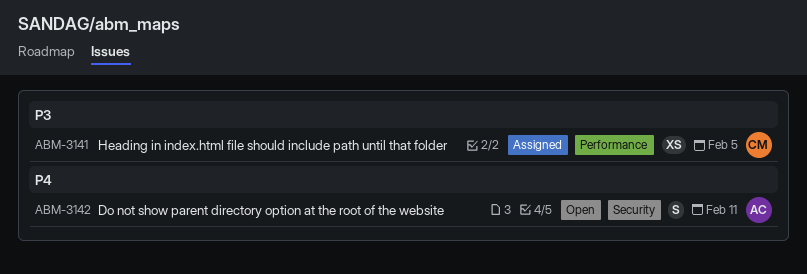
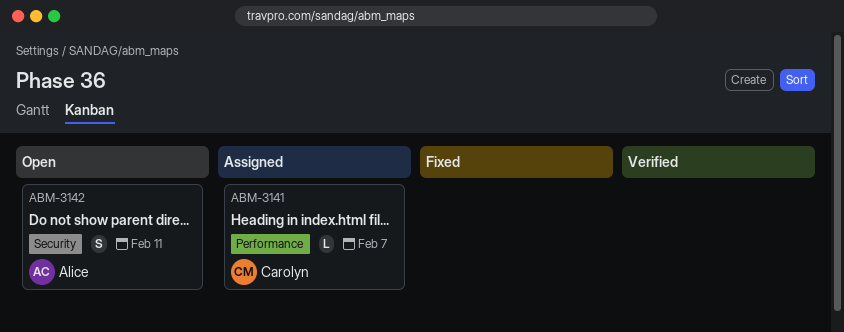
ABM-3141, estimate: XS -> L
ABM-3141, due: Feb 5 -> Feb 7

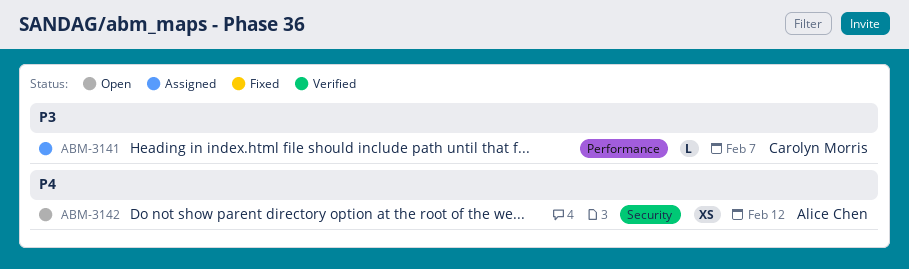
ABM-3142, estimate: S -> XS
ABM-3142, due: Feb 11 -> Feb 12

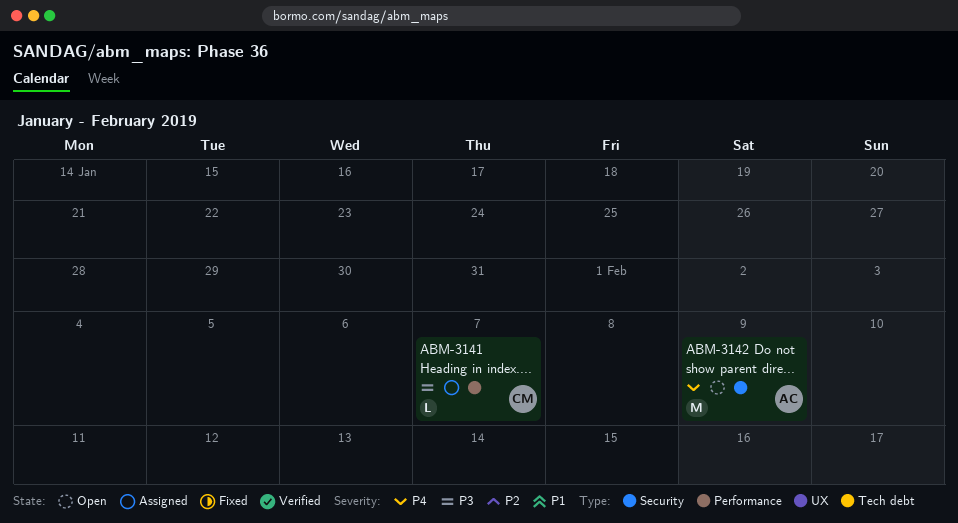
ABM-3142, estimate: XS -> M
ABM-3142, due: Feb 12 -> Feb 9

